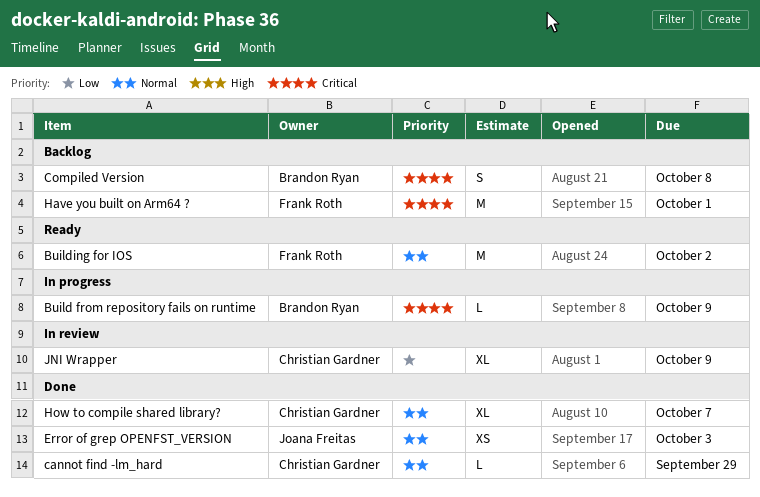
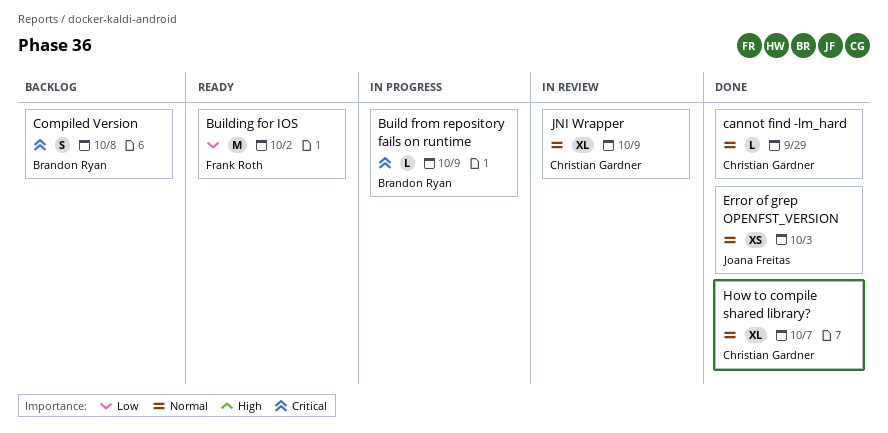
Building for IOS, priority: Normal -> Low
Have you built on Arm64 ?: present -> none
JNI Wrapper, priority: Low -> Normal

